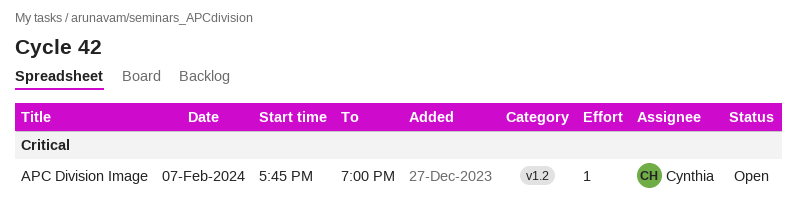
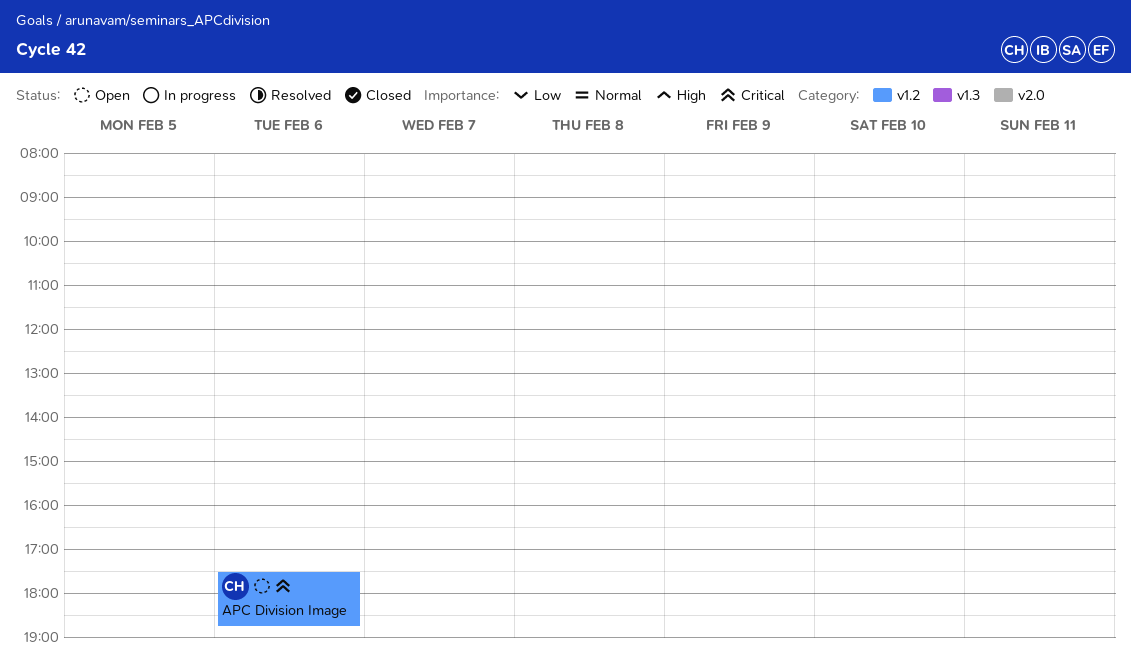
APC Division Image, day: Feb 7 -> Feb 6
APC Division Image, begins: 17:45 -> 17:30
APC Division Image, ends: 19:00 -> 18:45

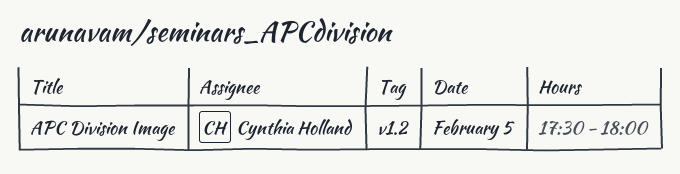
APC Division Image, day: Feb 6 -> Feb 5
APC Division Image, ends: 18:45 -> 18:00

